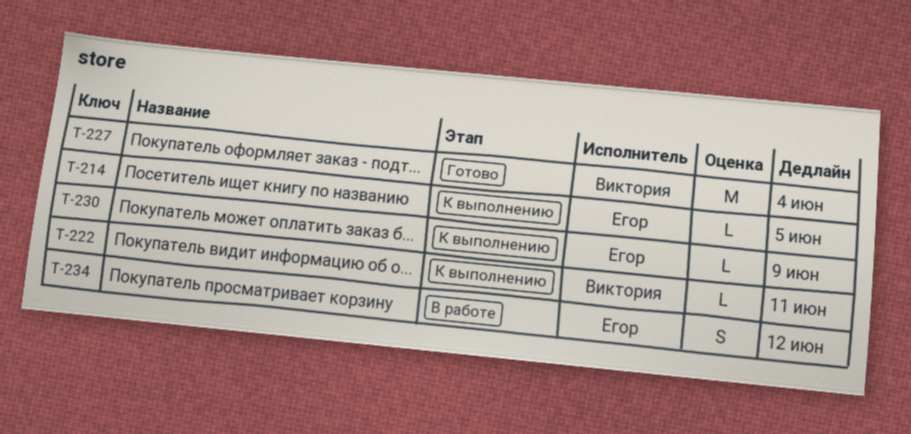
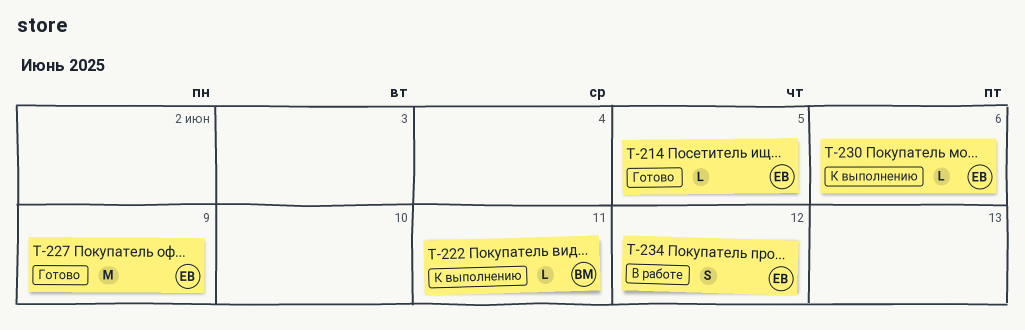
T-214, status: К выполнению -> Готово
T-227, owner: Виктория -> Егор
T-227, due: Jun 4 -> Jun 9
T-230, due: Jun 9 -> Jun 6

